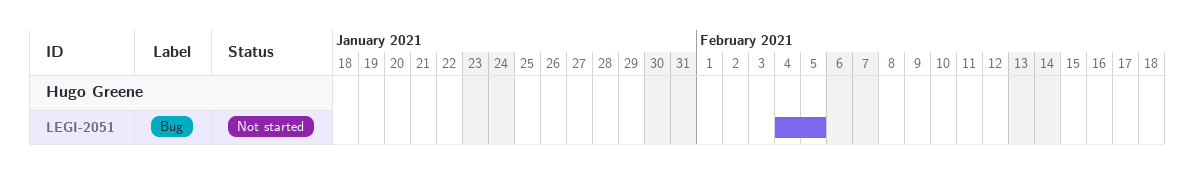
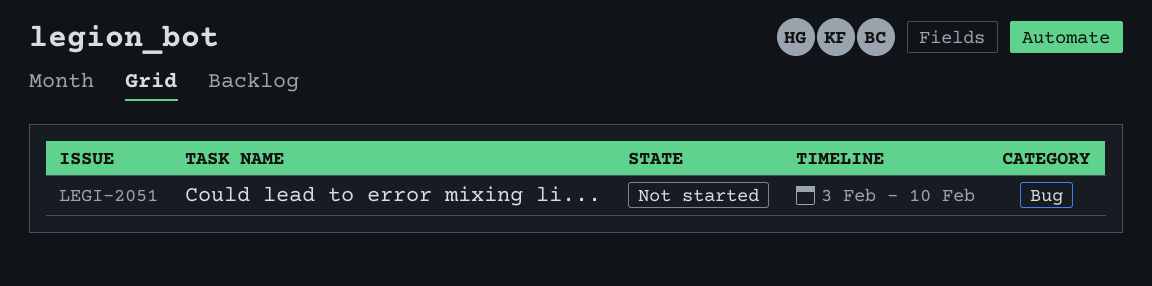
LEGI-2051, start: Feb 4 -> Feb 3
LEGI-2051, due: Feb 5 -> Feb 10

